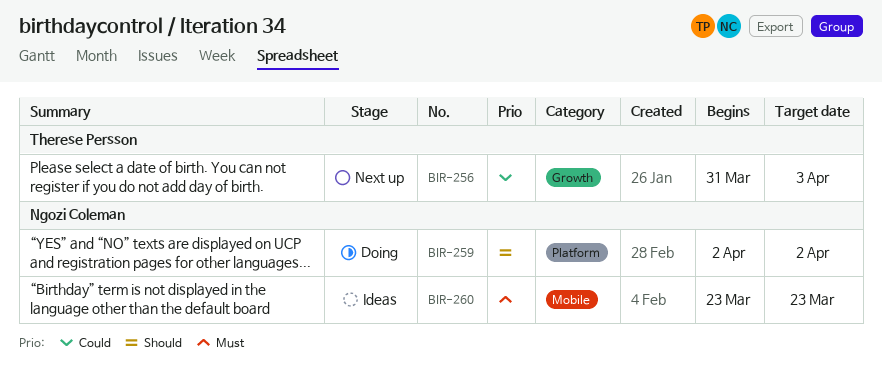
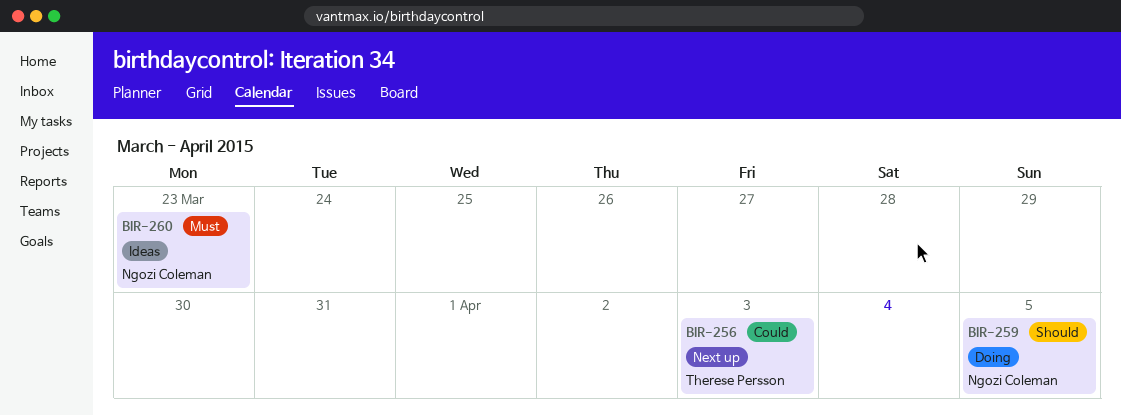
BIR-259, due: Apr 2 -> Apr 5

